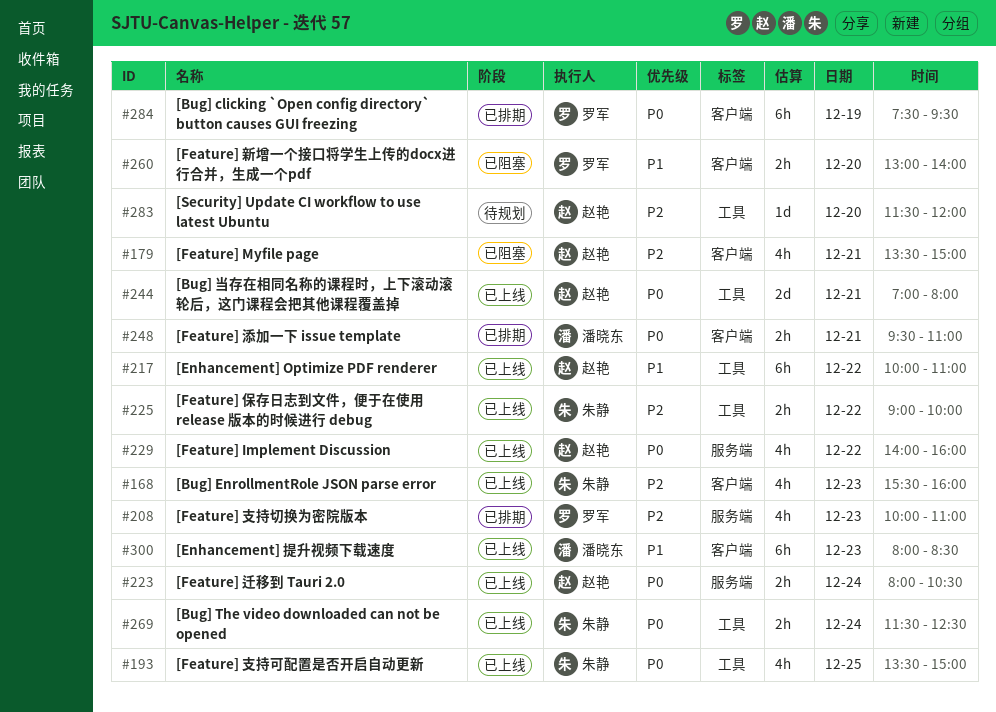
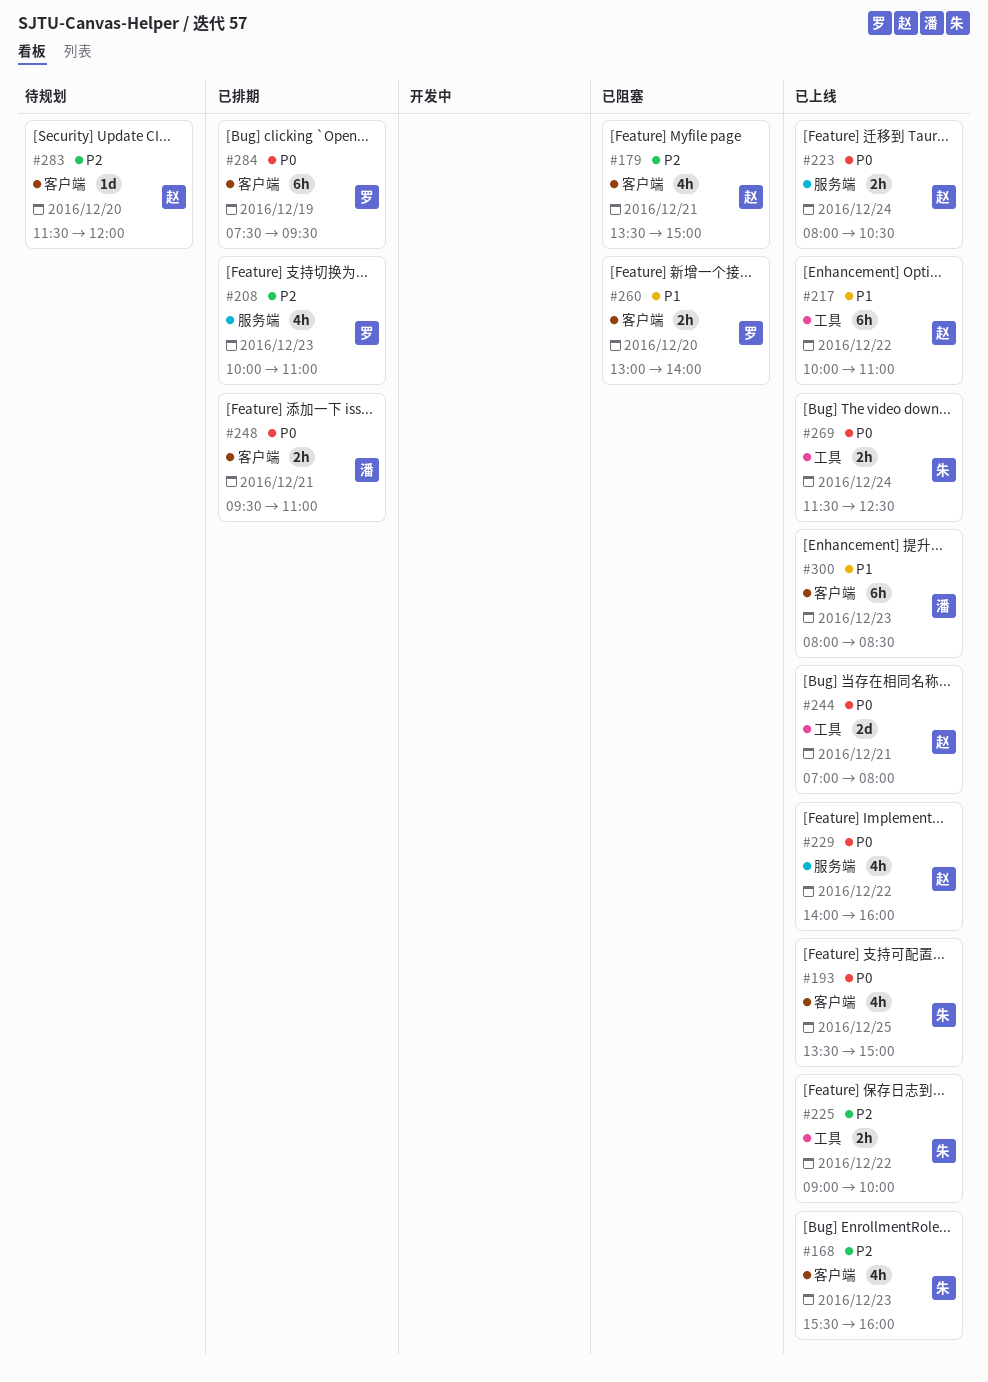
#193, label: 工具 -> 客户端
#283, label: 工具 -> 客户端

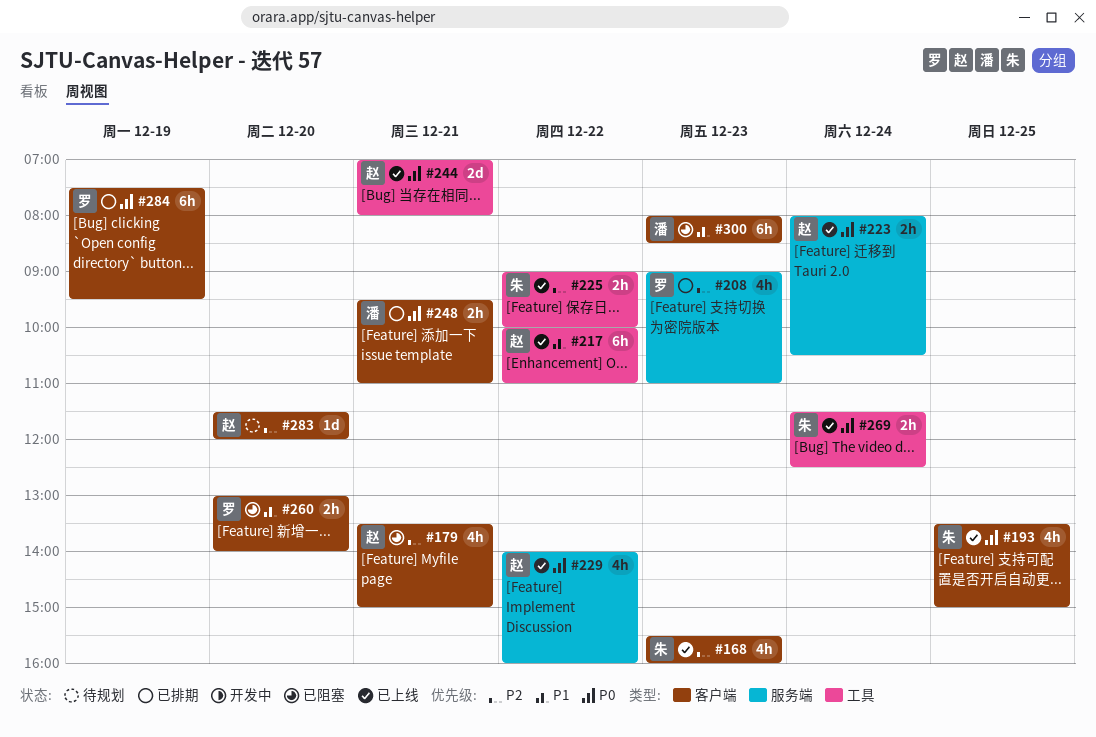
#208, begins: 10:00 -> 09:00
#300, status: 已上线 -> 已阻塞

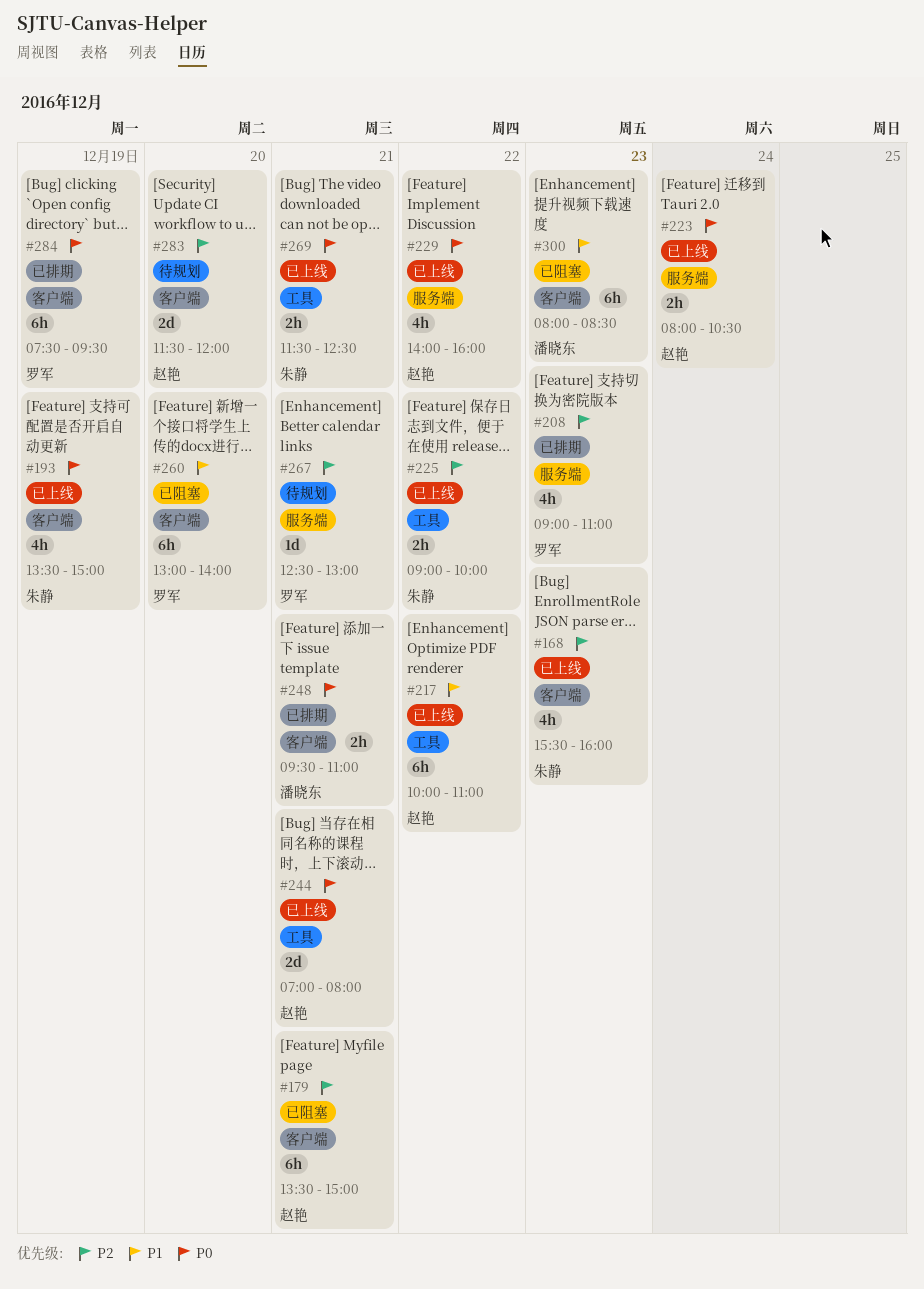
#179, estimate: 4h -> 6h
#193, day: Dec 25 -> Dec 19
#260, estimate: 2h -> 6h
#267: none -> present
#269, day: Dec 24 -> Dec 21
#283, estimate: 1d -> 2d

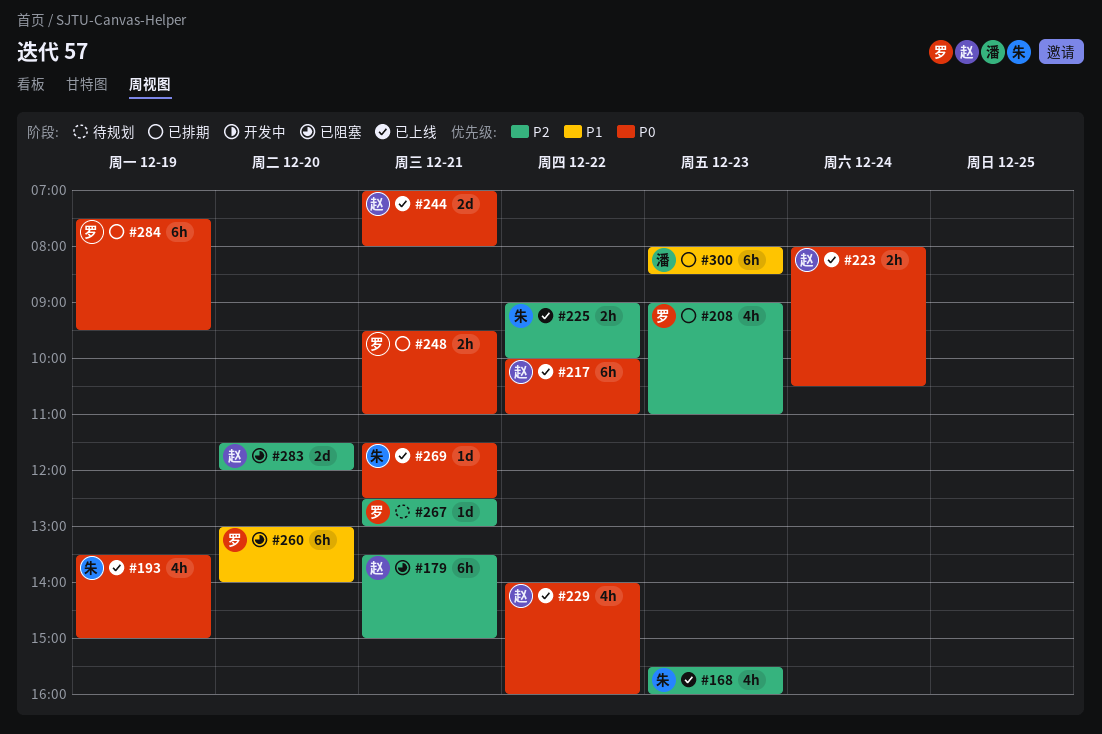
#217, priority: P1 -> P0
#248, owner: 潘晓东 -> 罗军
#269, estimate: 2h -> 1d
#283, status: 待规划 -> 已阻塞
#300, status: 已阻塞 -> 已排期

